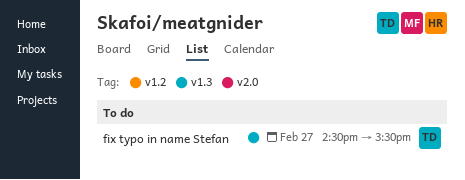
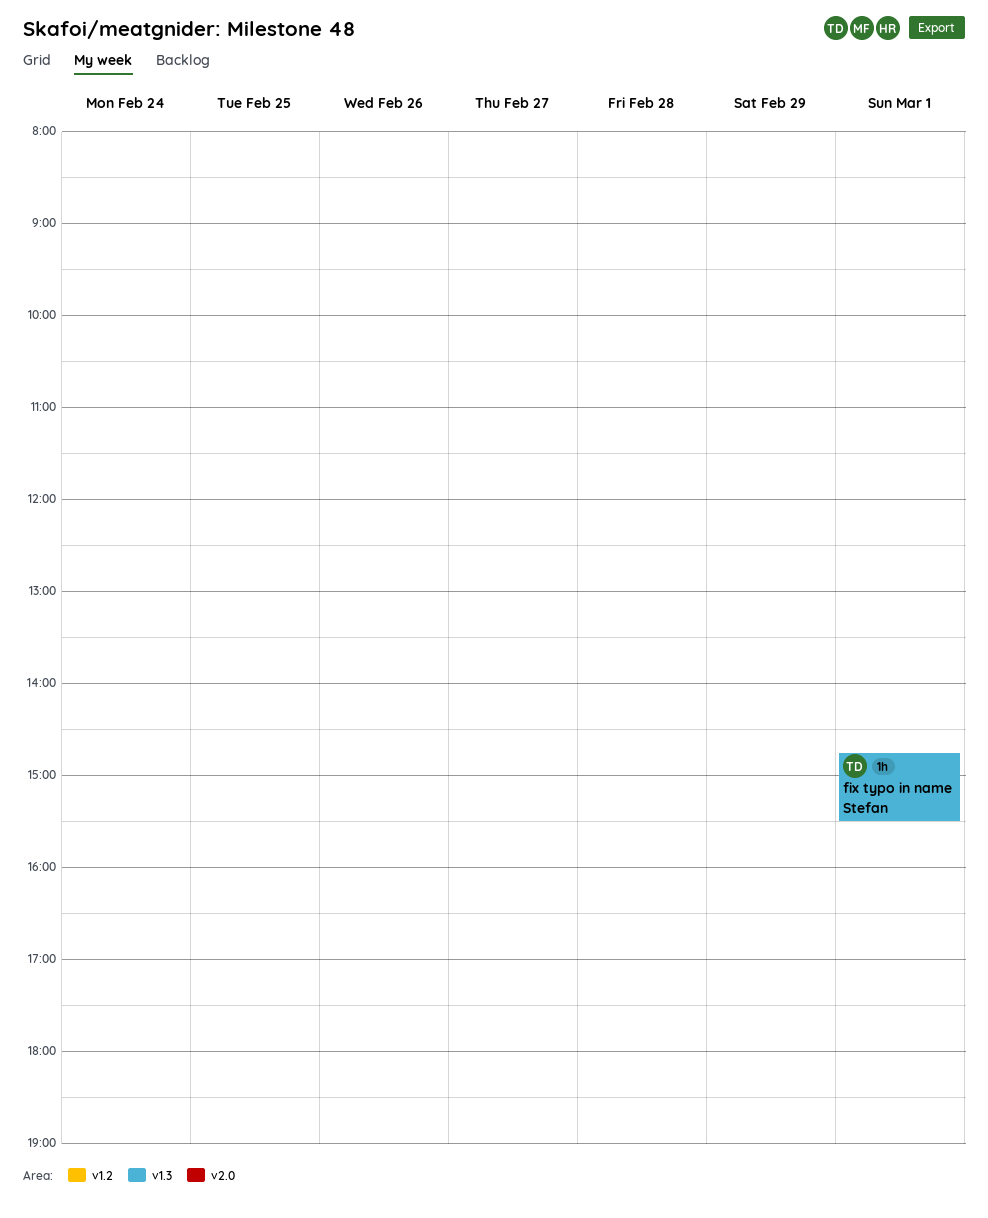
fix typo in name Stefan, day: Feb 27 -> Mar 1
fix typo in name Stefan, begins: 14:30 -> 14:45

